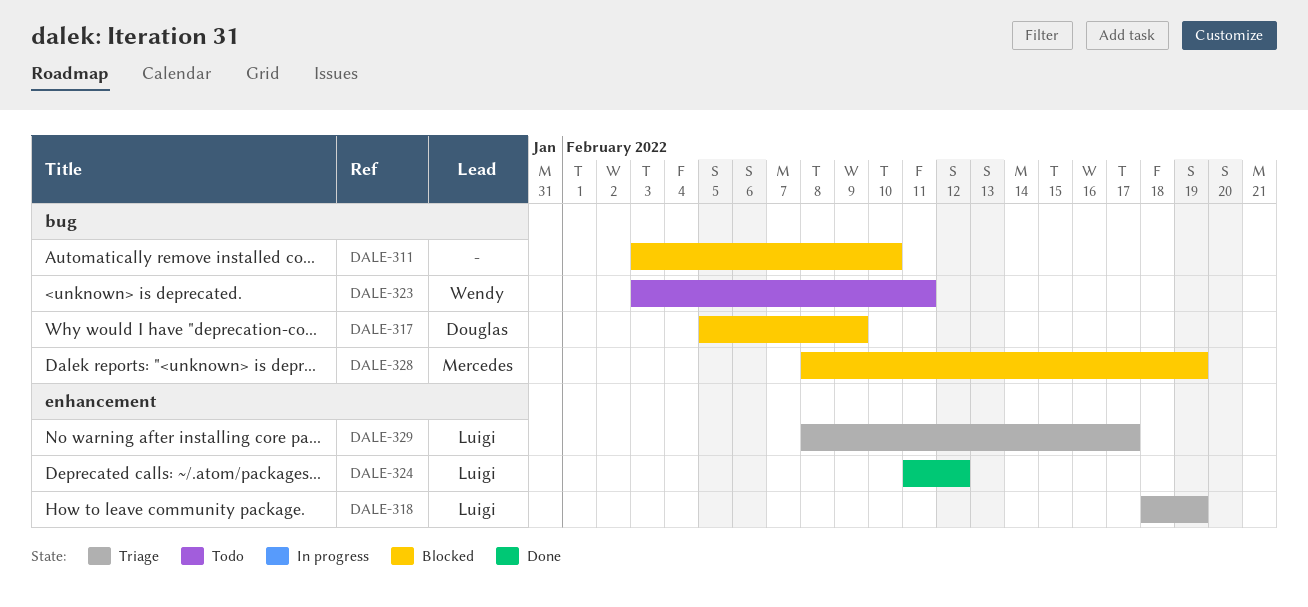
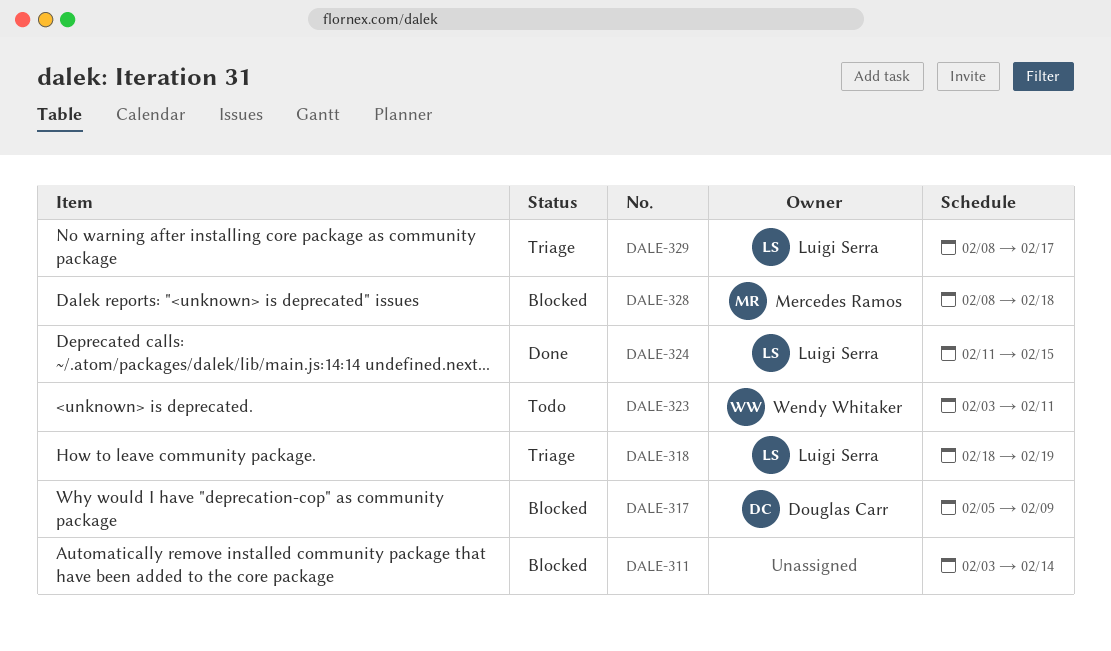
DALE-311, due: Feb 10 -> Feb 14
DALE-324, due: Feb 12 -> Feb 15
DALE-328, due: Feb 19 -> Feb 18

